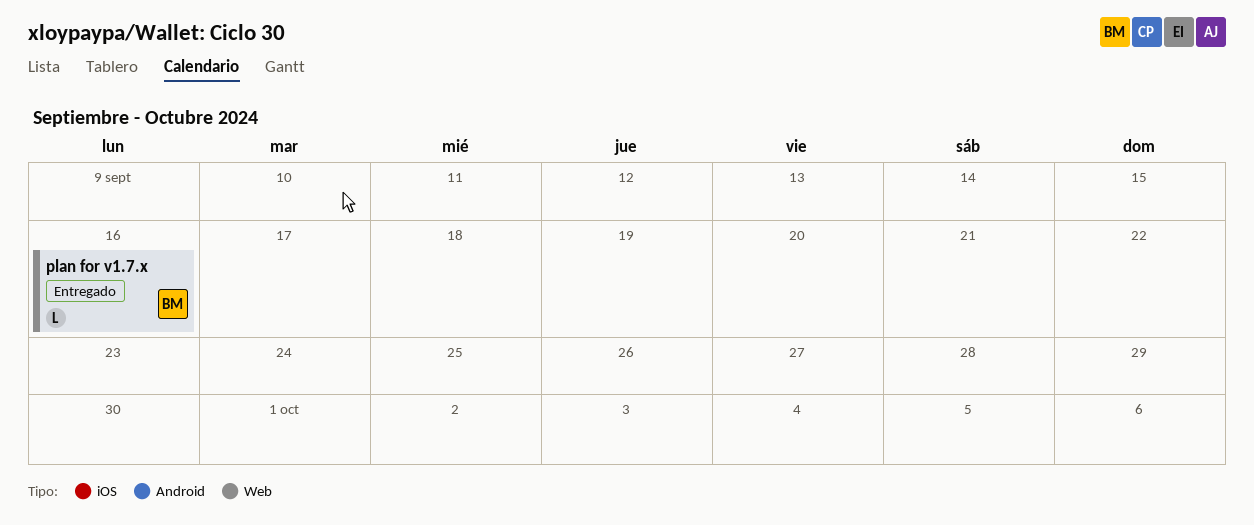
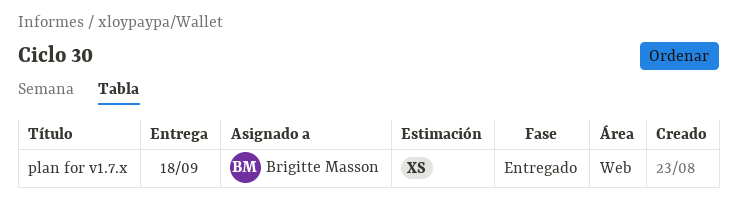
plan for v1.7.x, estimate: L -> XS
plan for v1.7.x, due: Sep 16 -> Sep 18

